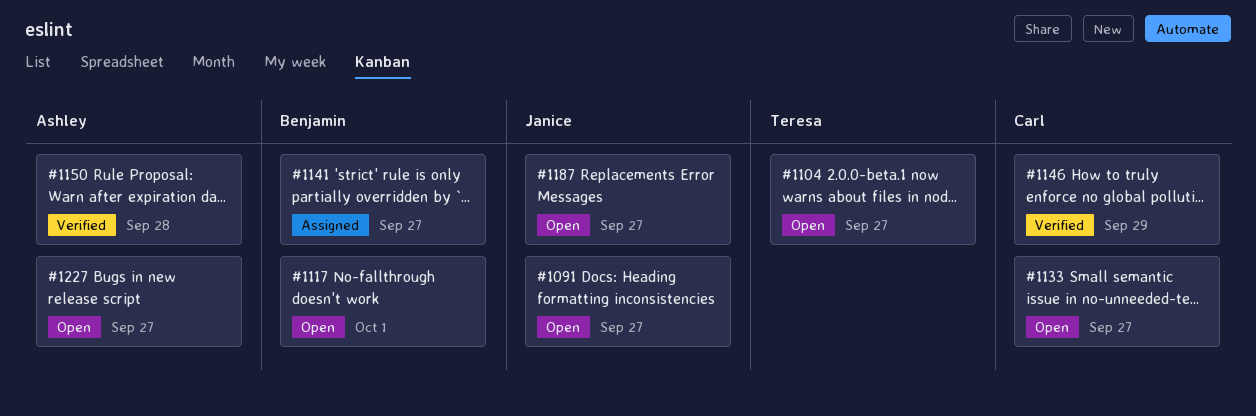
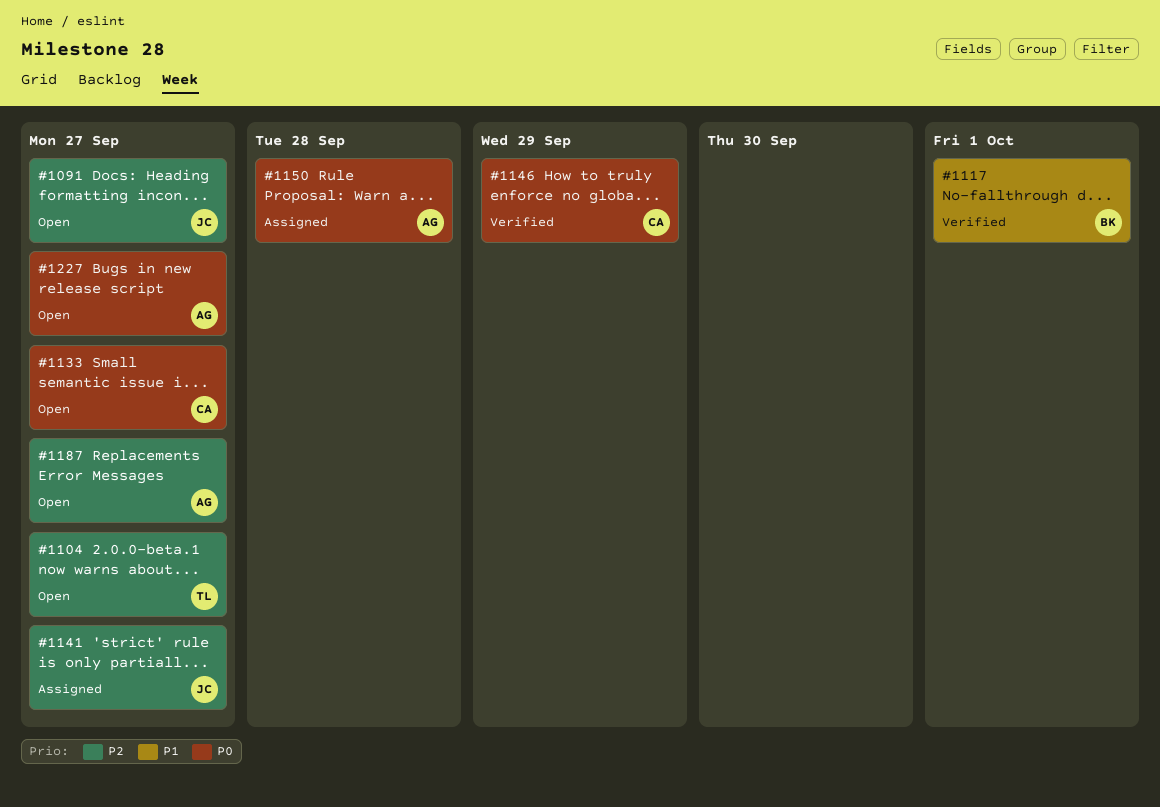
#1117, status: Open -> Verified
#1141, owner: Benjamin -> Janice
#1150, status: Verified -> Assigned
#1187, owner: Janice -> Ashley

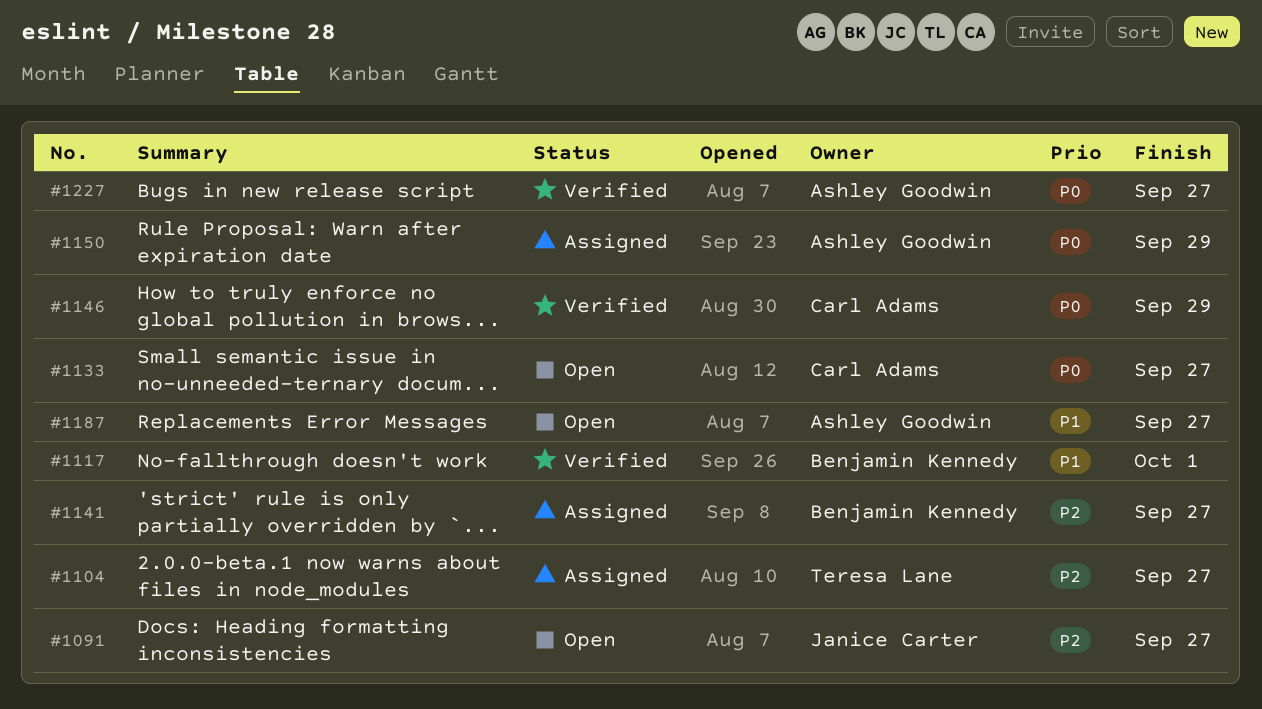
#1104, status: Open -> Assigned
#1141, owner: Janice Carter -> Benjamin Kennedy
#1150, due: Sep 28 -> Sep 29
#1187, priority: P2 -> P1
#1227, status: Open -> Verified

